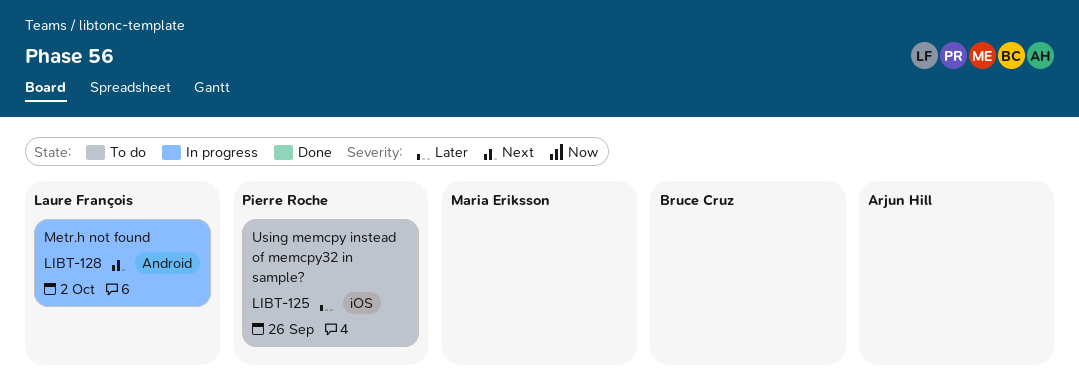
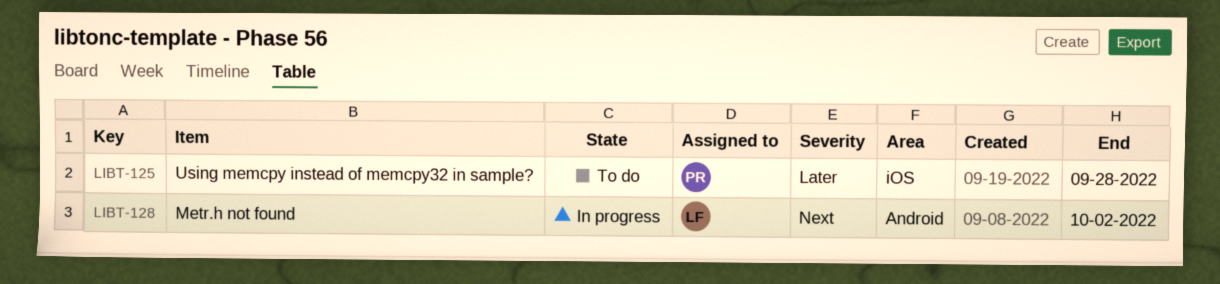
LIBT-125, due: Sep 26 -> Sep 28

